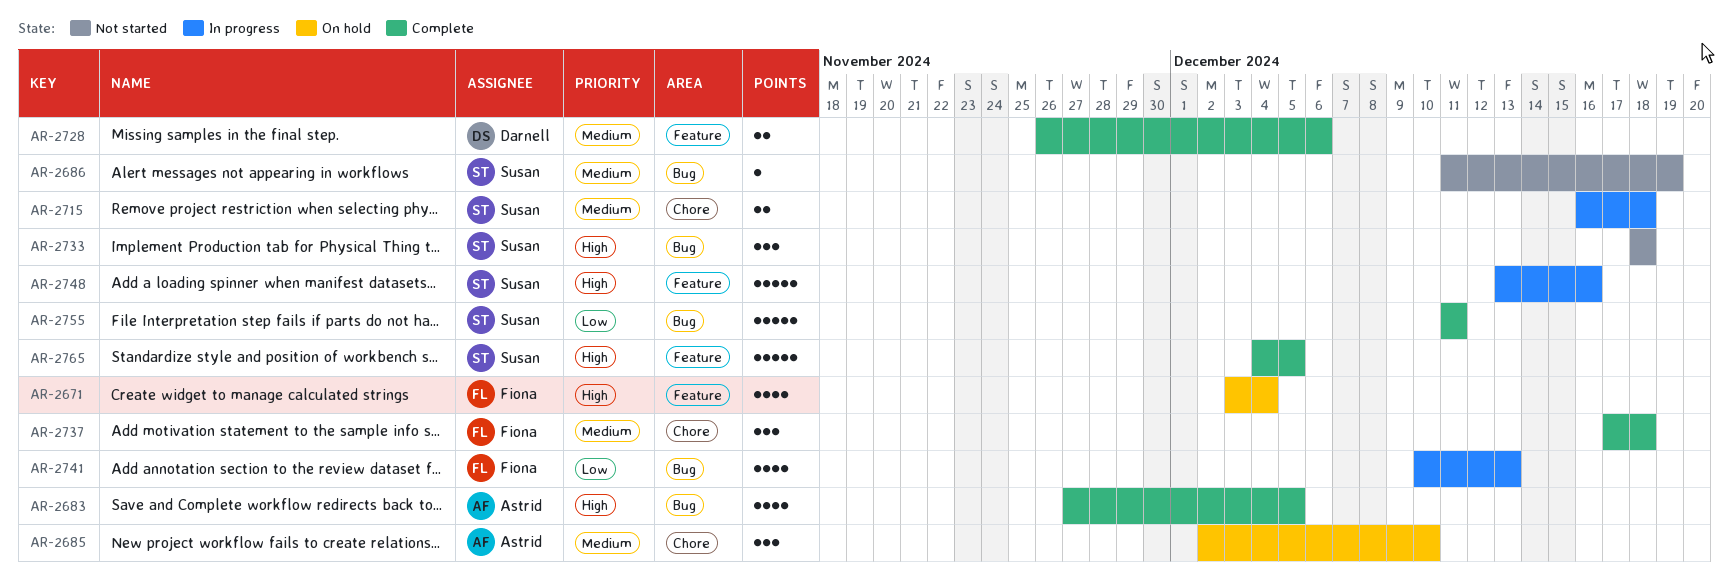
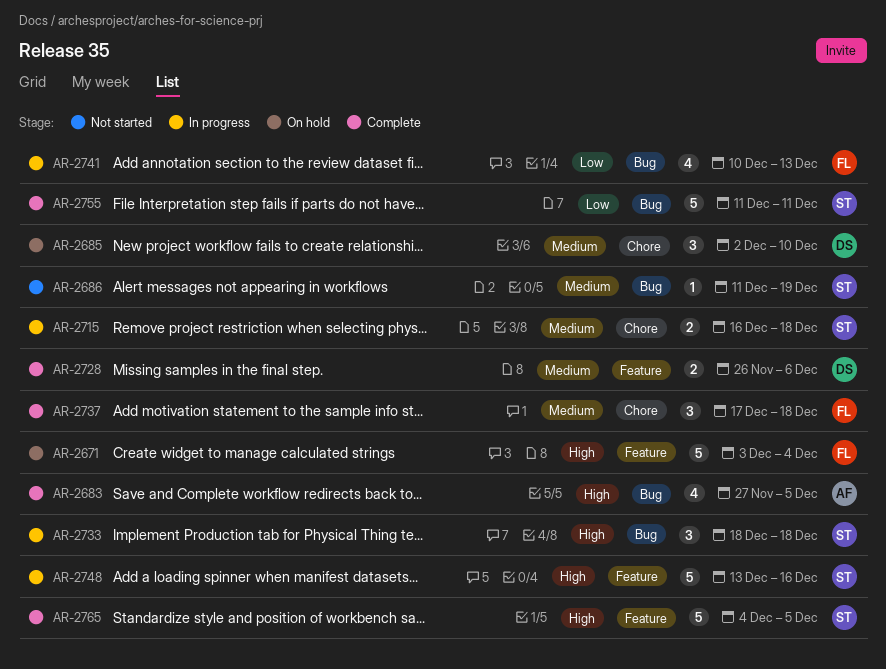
AR-2671, estimate: 4 -> 5
AR-2685, owner: Astrid -> Darnell
AR-2733, status: Not started -> In progress

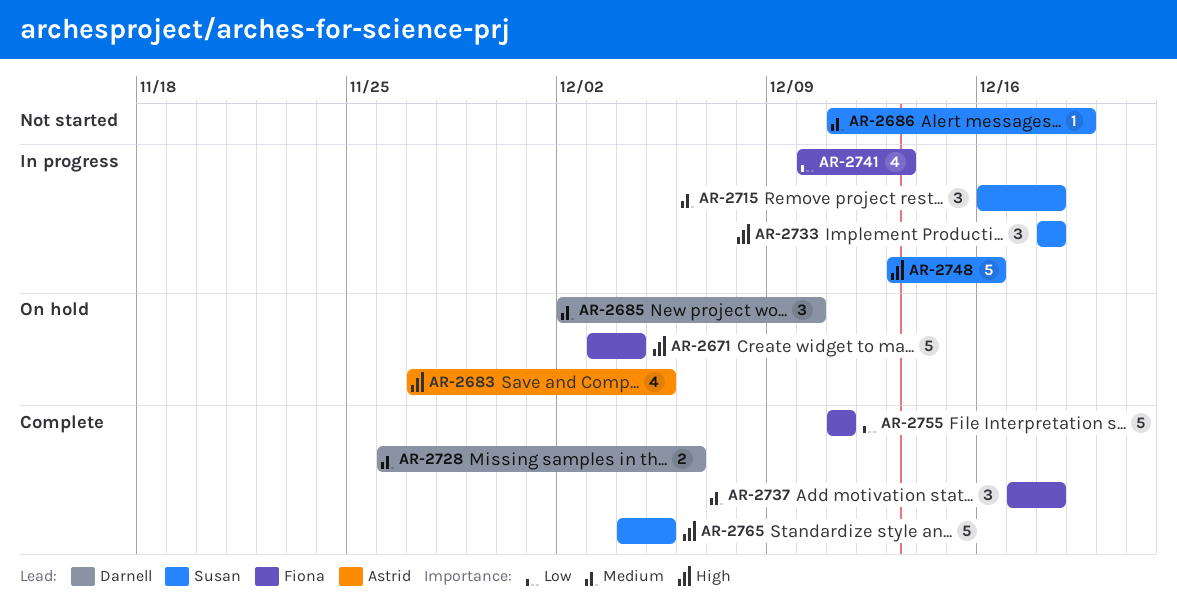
AR-2683, status: Complete -> On hold
AR-2715, estimate: 2 -> 3
AR-2755, owner: Susan -> Fiona

